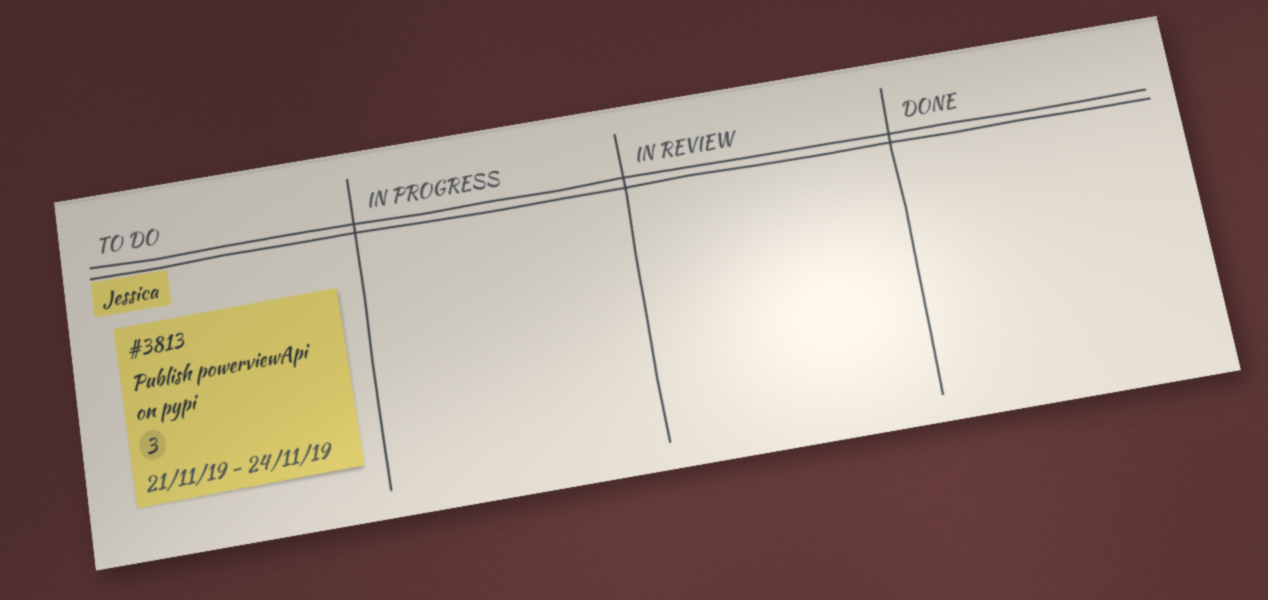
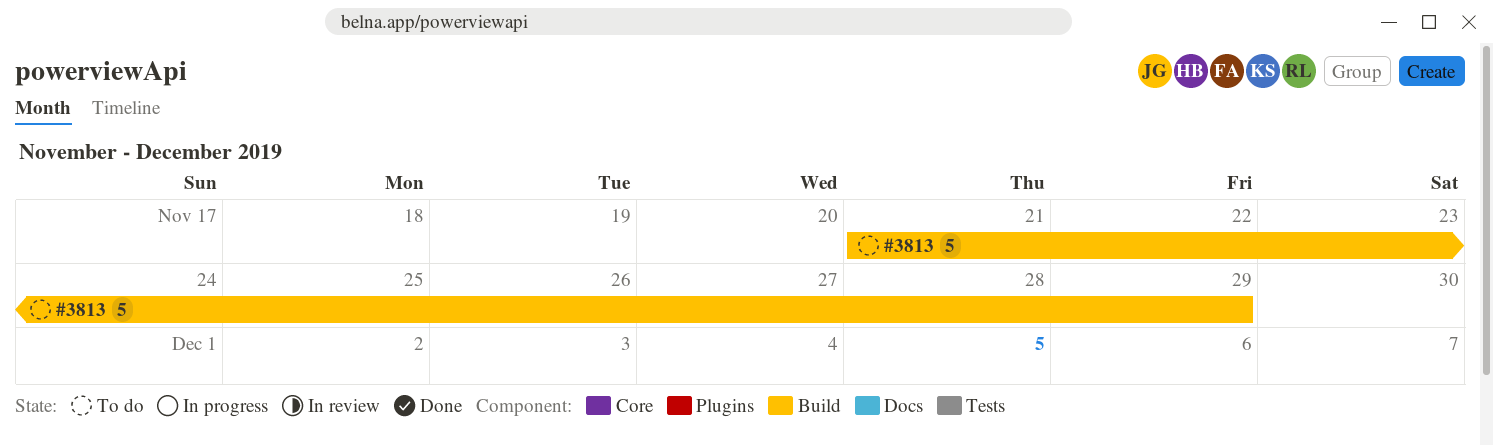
#3813, estimate: 3 -> 5
#3813, due: Nov 24 -> Nov 29

